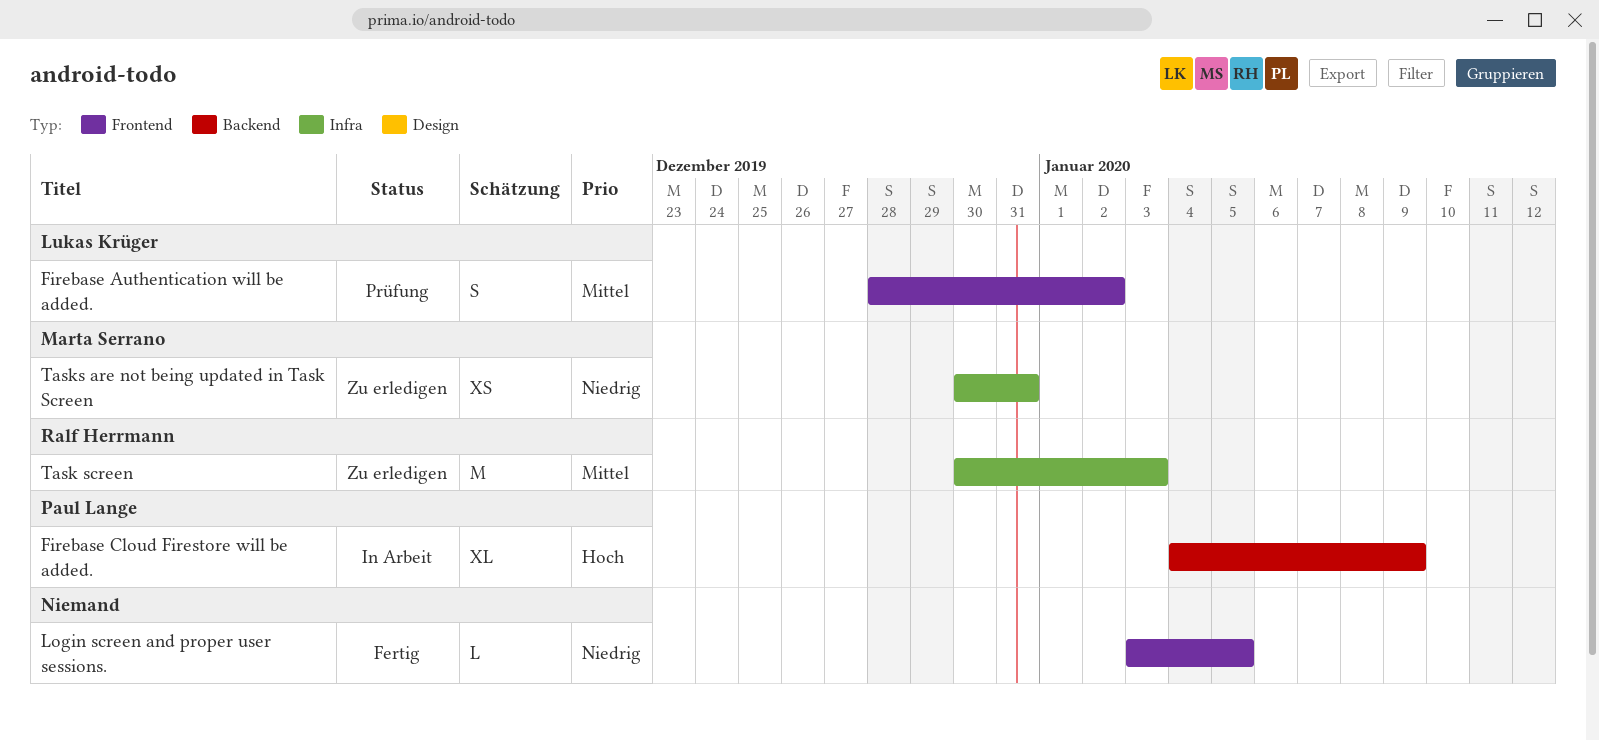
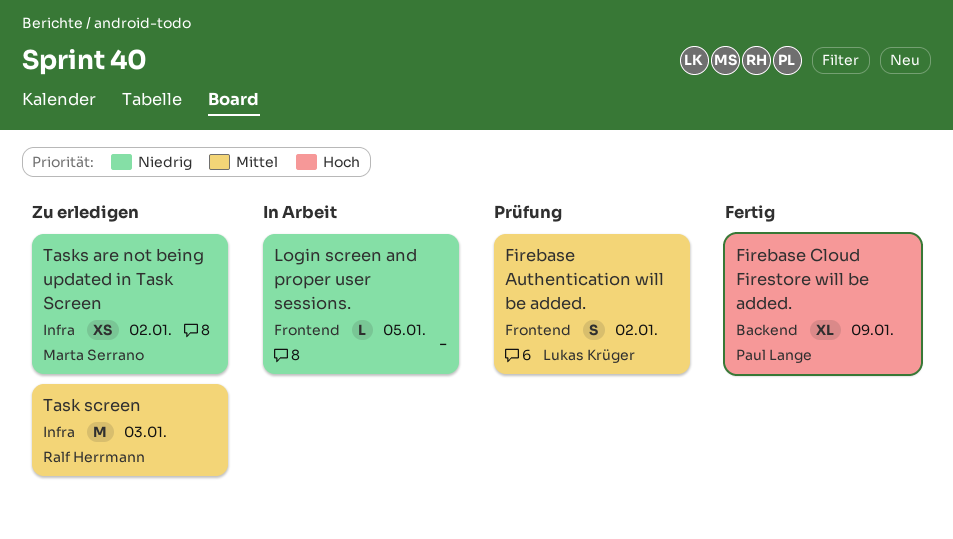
Firebase Cloud Firestore will be added., status: In Arbeit -> Fertig
Login screen and proper user sessions., status: Fertig -> In Arbeit
Tasks are not being updated in Task Screen, due: Dec 31 -> Jan 2

